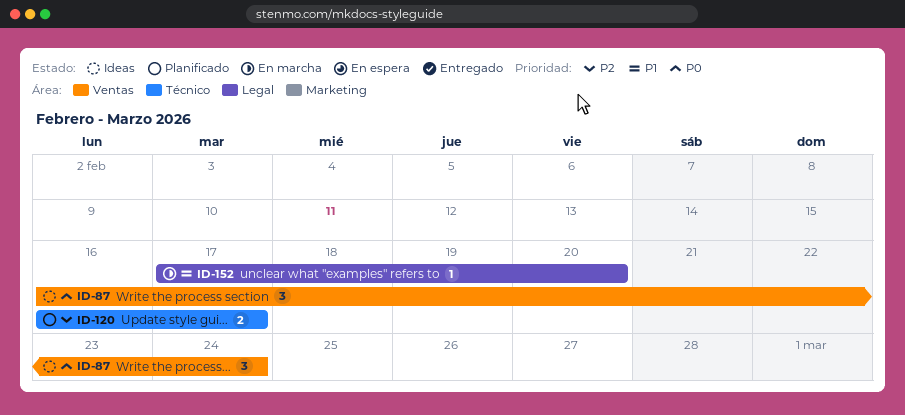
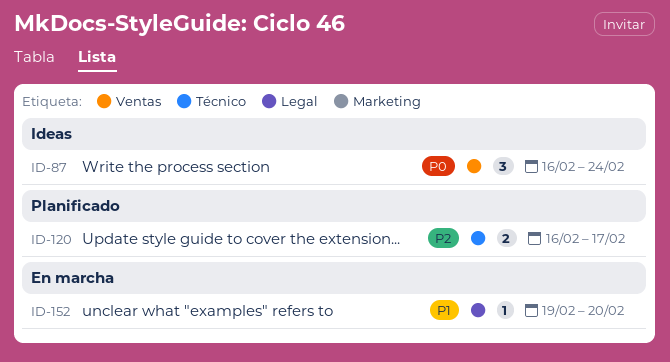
ID-152, start: Feb 17 -> Feb 19

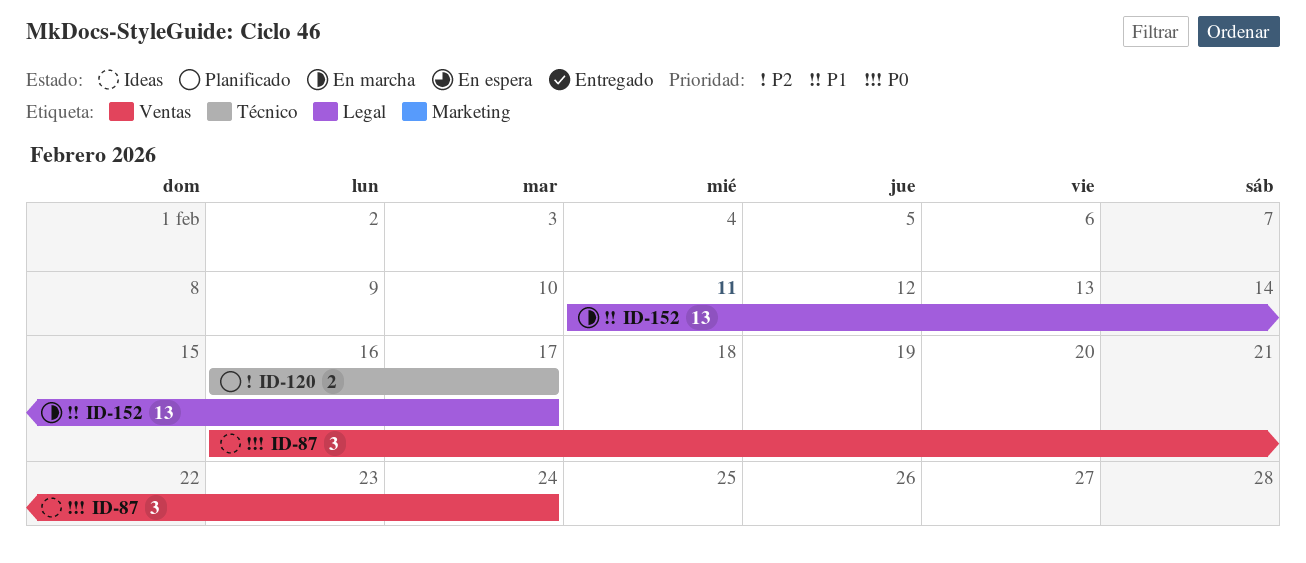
ID-152, estimate: 1 -> 13
ID-152, start: Feb 19 -> Feb 11
ID-152, due: Feb 20 -> Feb 17

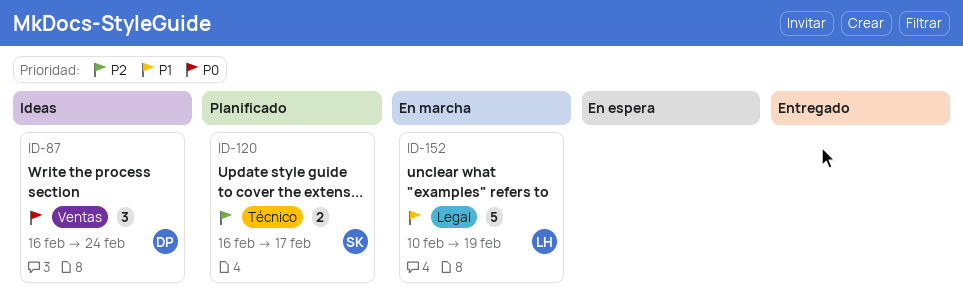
ID-152, estimate: 13 -> 5
ID-152, start: Feb 11 -> Feb 10
ID-152, due: Feb 17 -> Feb 19

